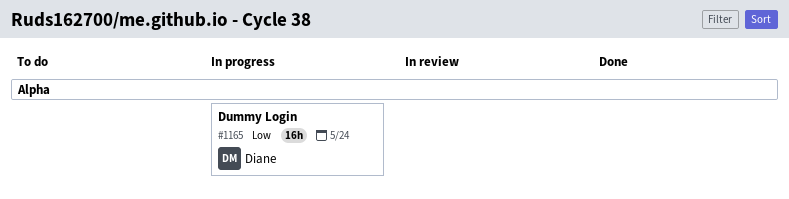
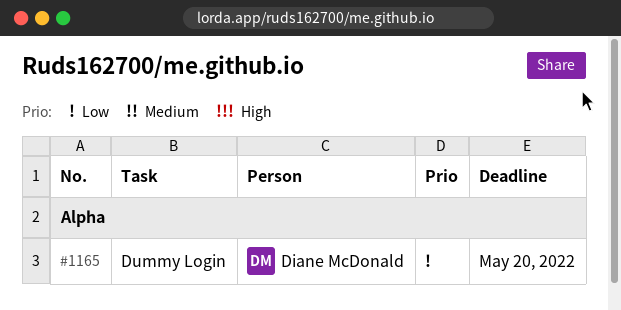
#1165, due: May 24 -> May 20

